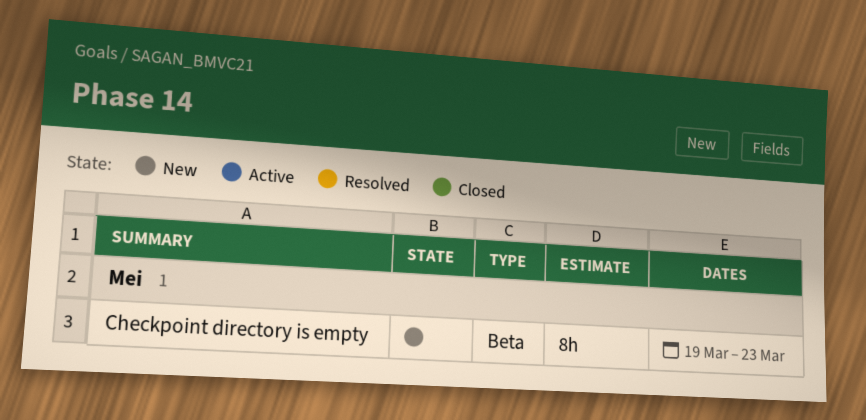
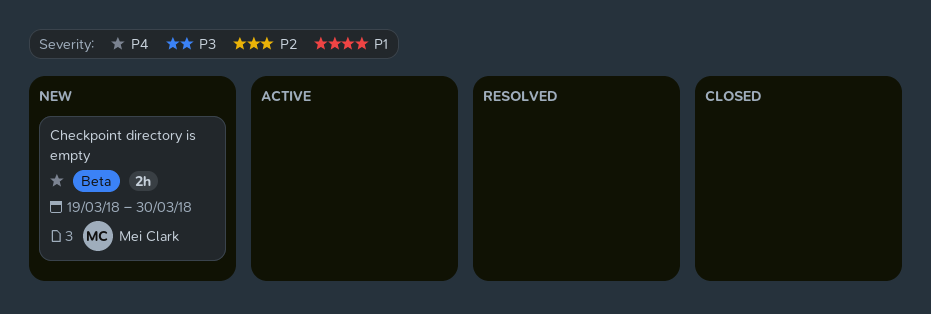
Checkpoint directory is empty, estimate: 8h -> 2h
Checkpoint directory is empty, due: Mar 23 -> Mar 30

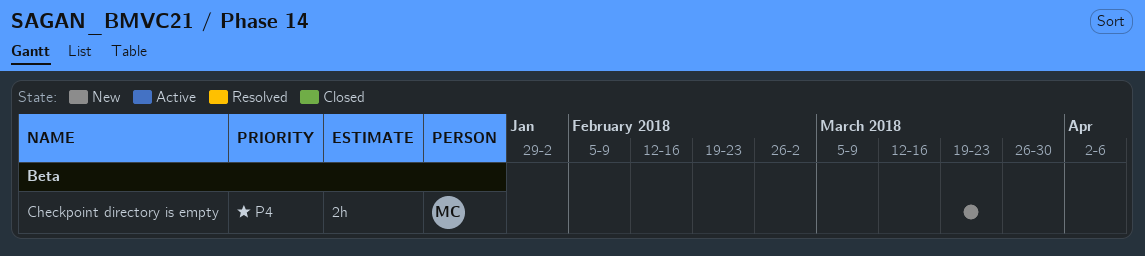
Checkpoint directory is empty, due: Mar 30 -> Mar 23

